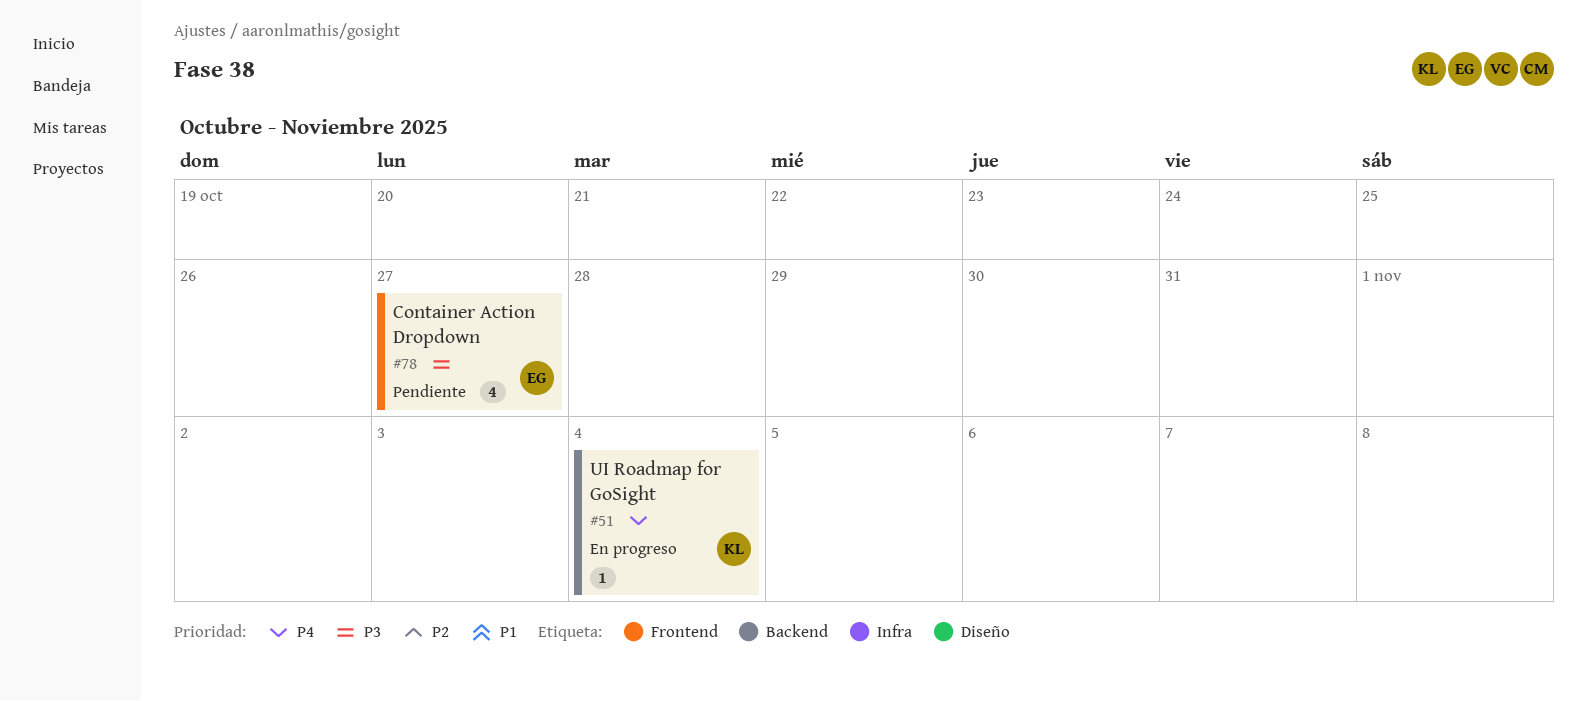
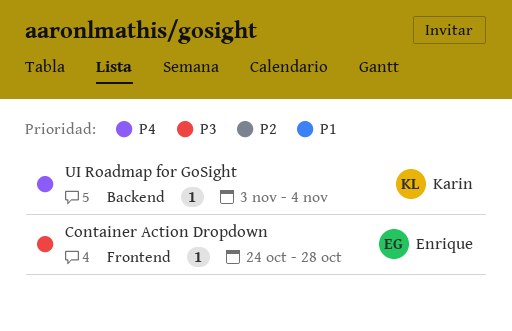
Container Action Dropdown, estimate: 4 -> 1
Container Action Dropdown, due: Oct 27 -> Oct 28

